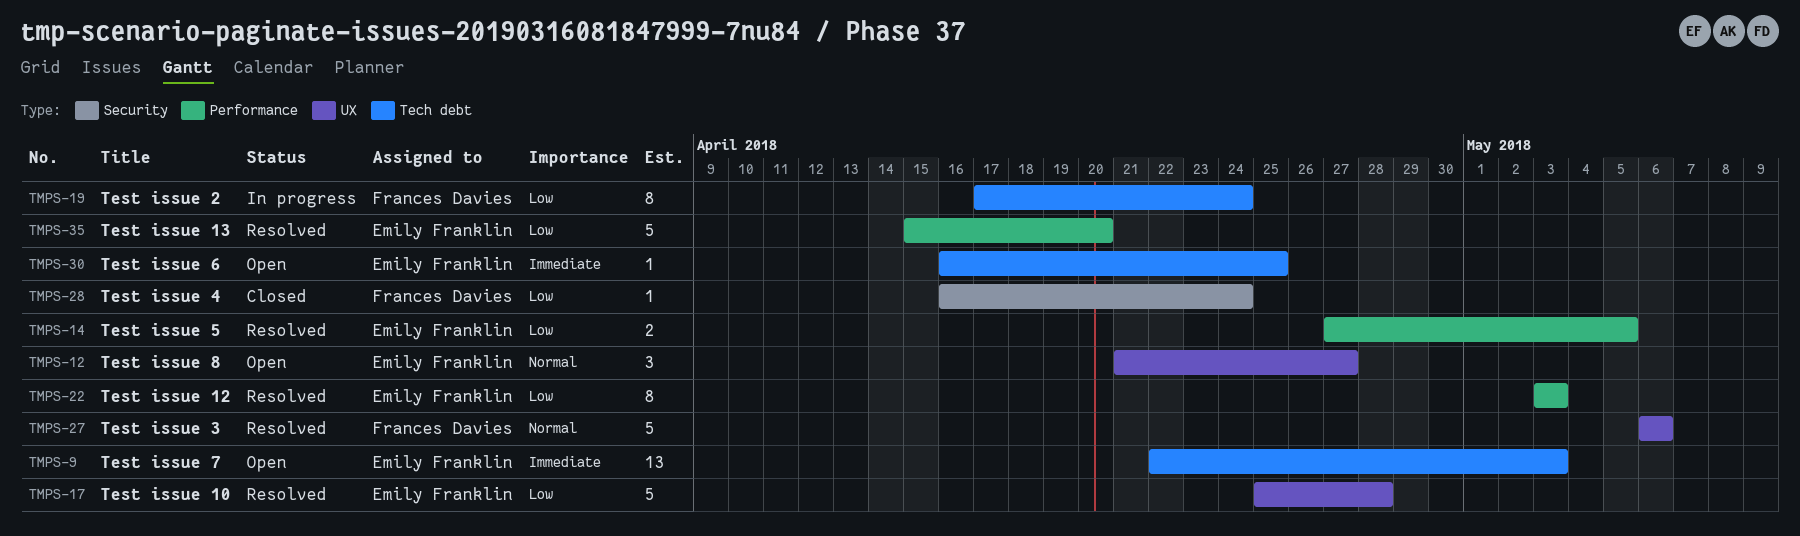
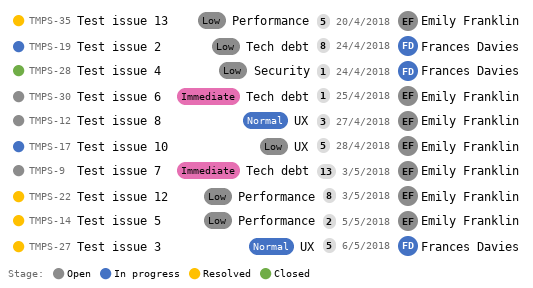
TMPS-17, status: Resolved -> In progress

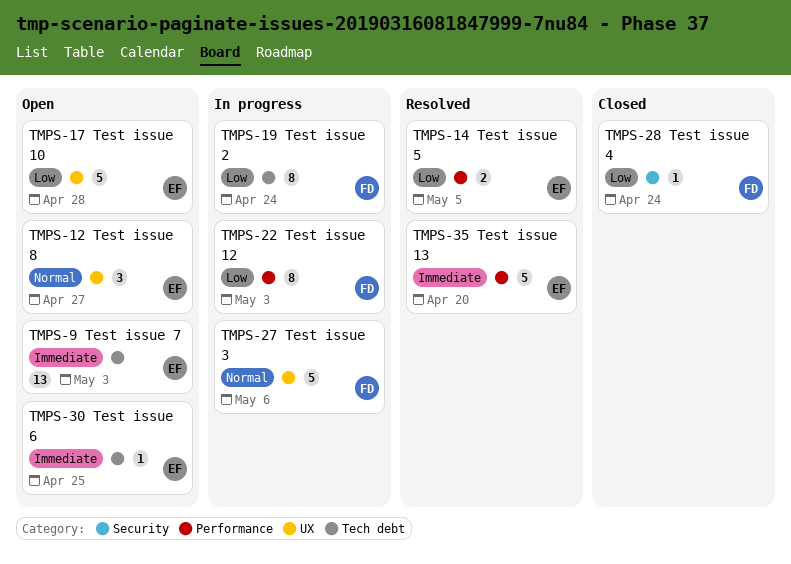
TMPS-17, status: In progress -> Open
TMPS-22, status: Resolved -> In progress
TMPS-22, owner: Emily Franklin -> Frances Davies
TMPS-27, status: Resolved -> In progress
TMPS-35, priority: Low -> Immediate

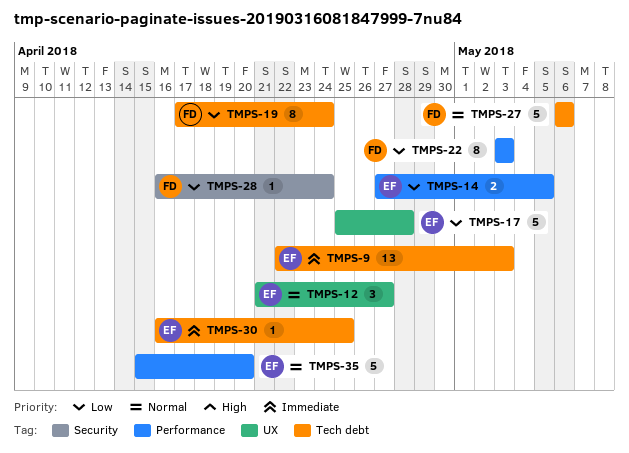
TMPS-27, label: UX -> Tech debt
TMPS-35, priority: Immediate -> Normal

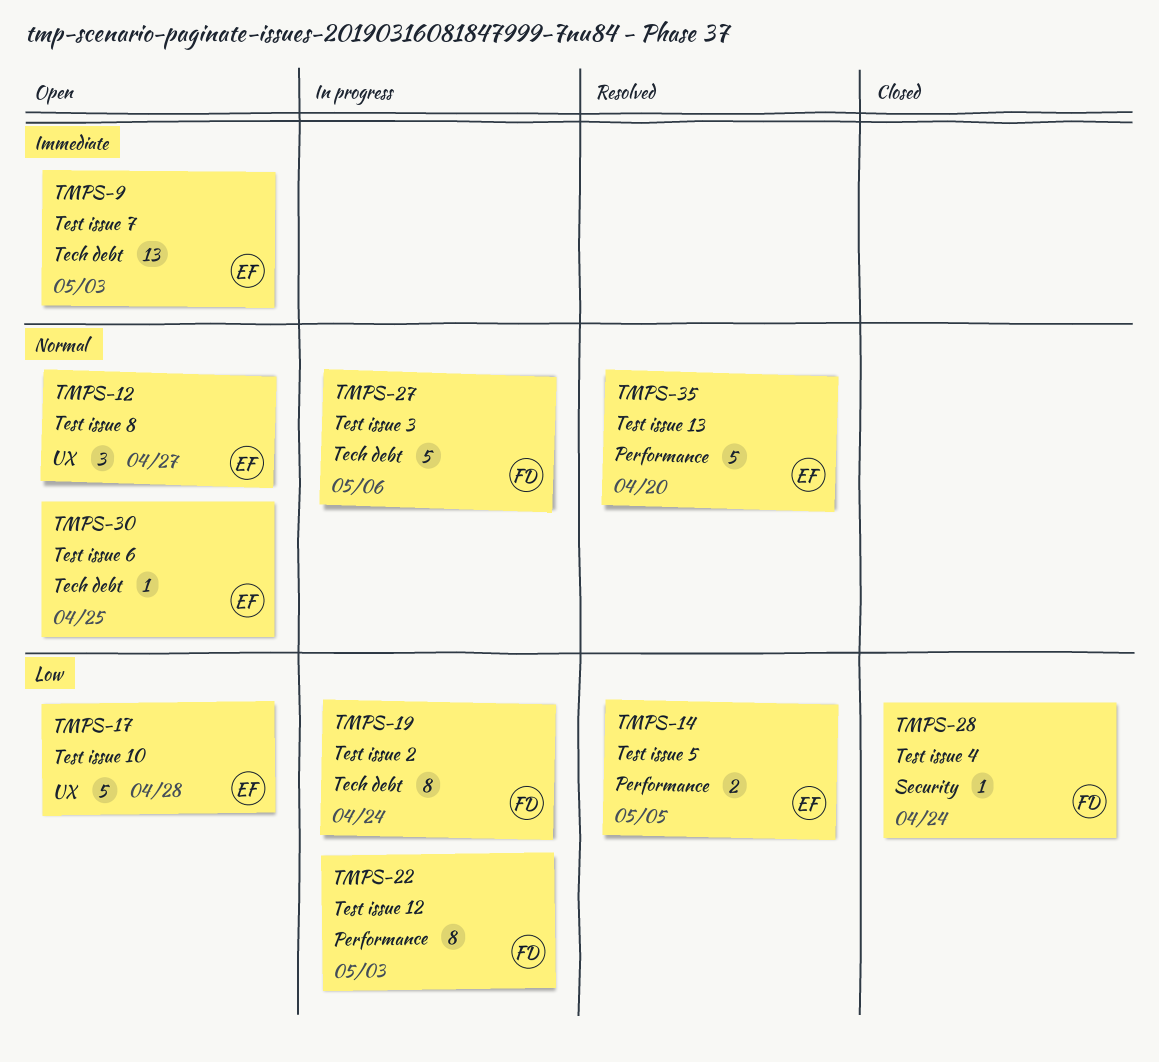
TMPS-30, priority: Immediate -> Normal

